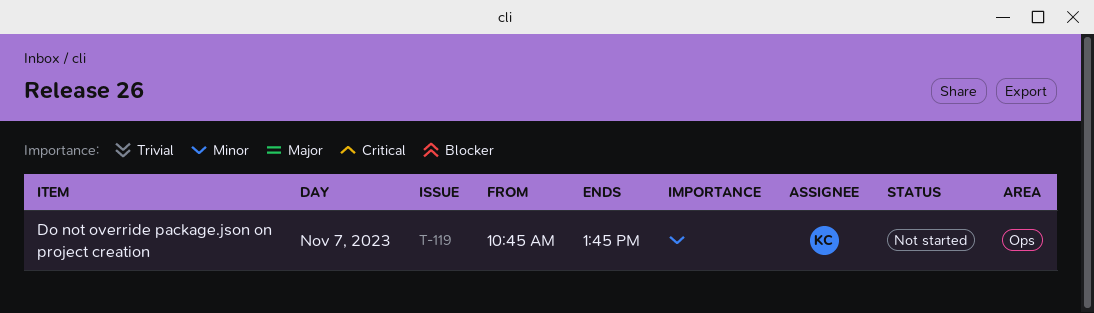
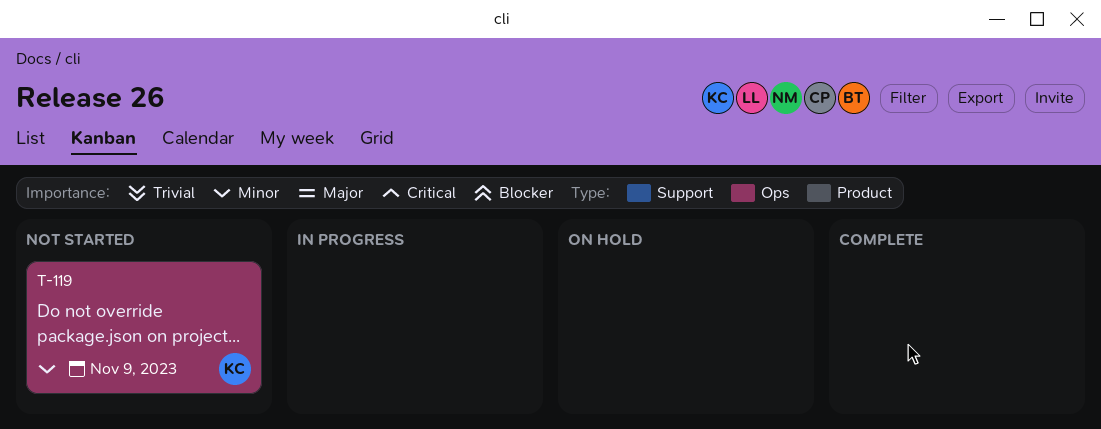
T-119, day: Nov 7 -> Nov 9

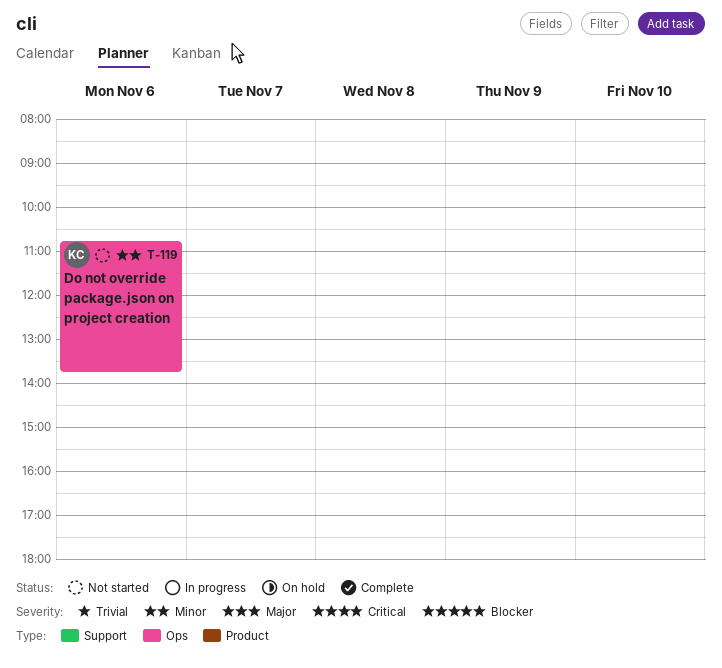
T-119, day: Nov 9 -> Nov 6

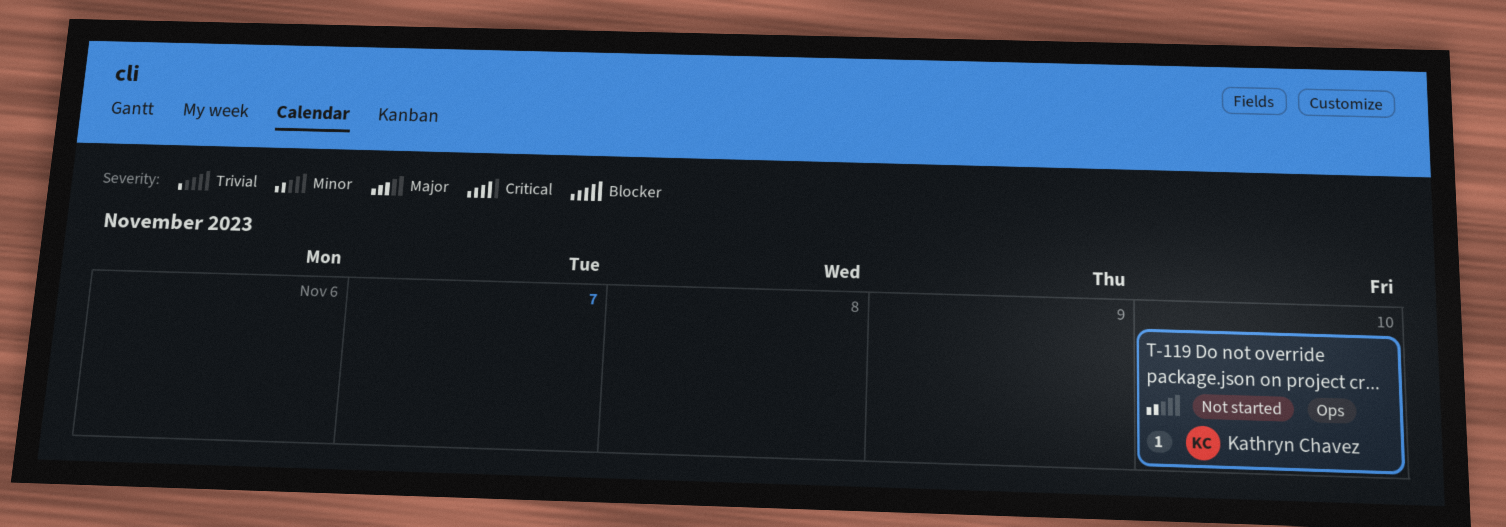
T-119, day: Nov 6 -> Nov 10

